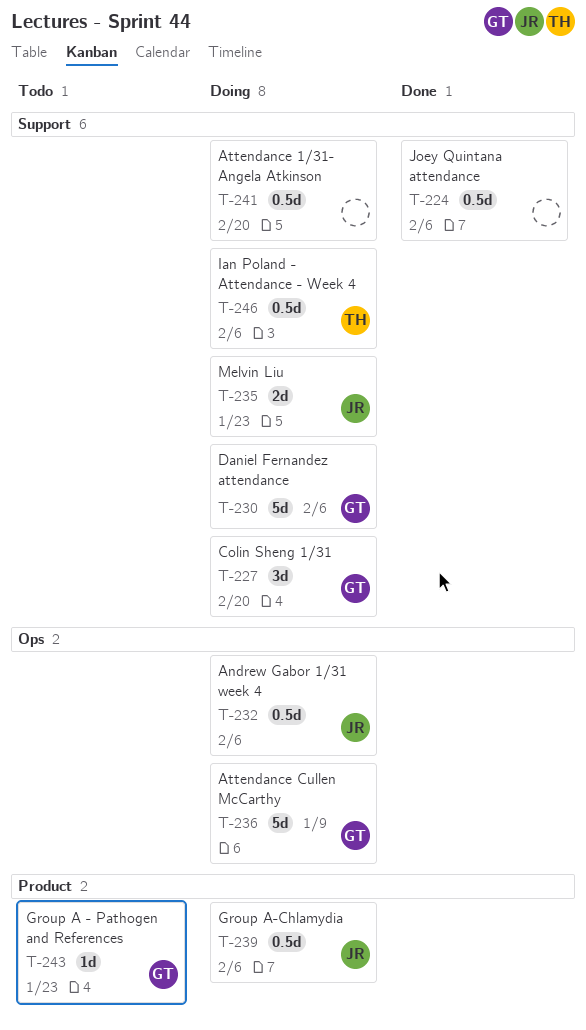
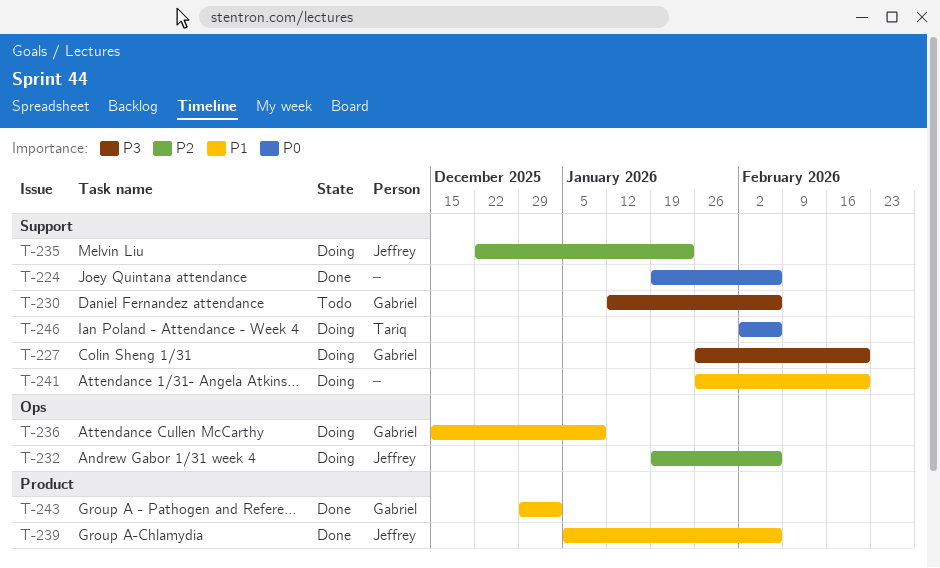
T-230, status: Doing -> Todo
T-239, status: Doing -> Done
T-243, status: Todo -> Done
T-243, due: Jan 23 -> Jan 2

